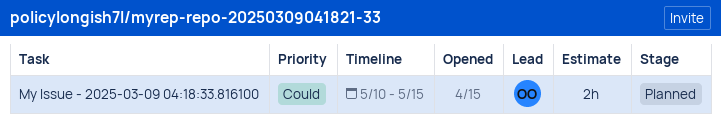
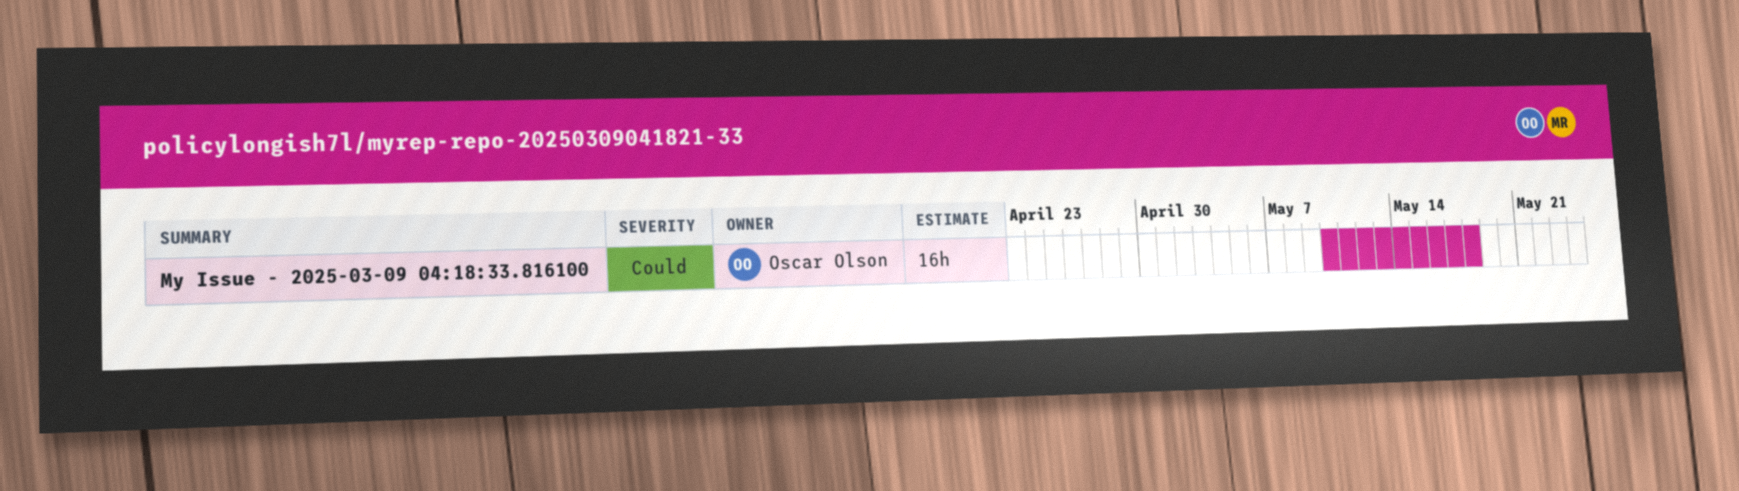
My Issue - 2025-03-09 04:18:33.816100, estimate: 2h -> 16h
My Issue - 2025-03-09 04:18:33.816100, due: May 15 -> May 18

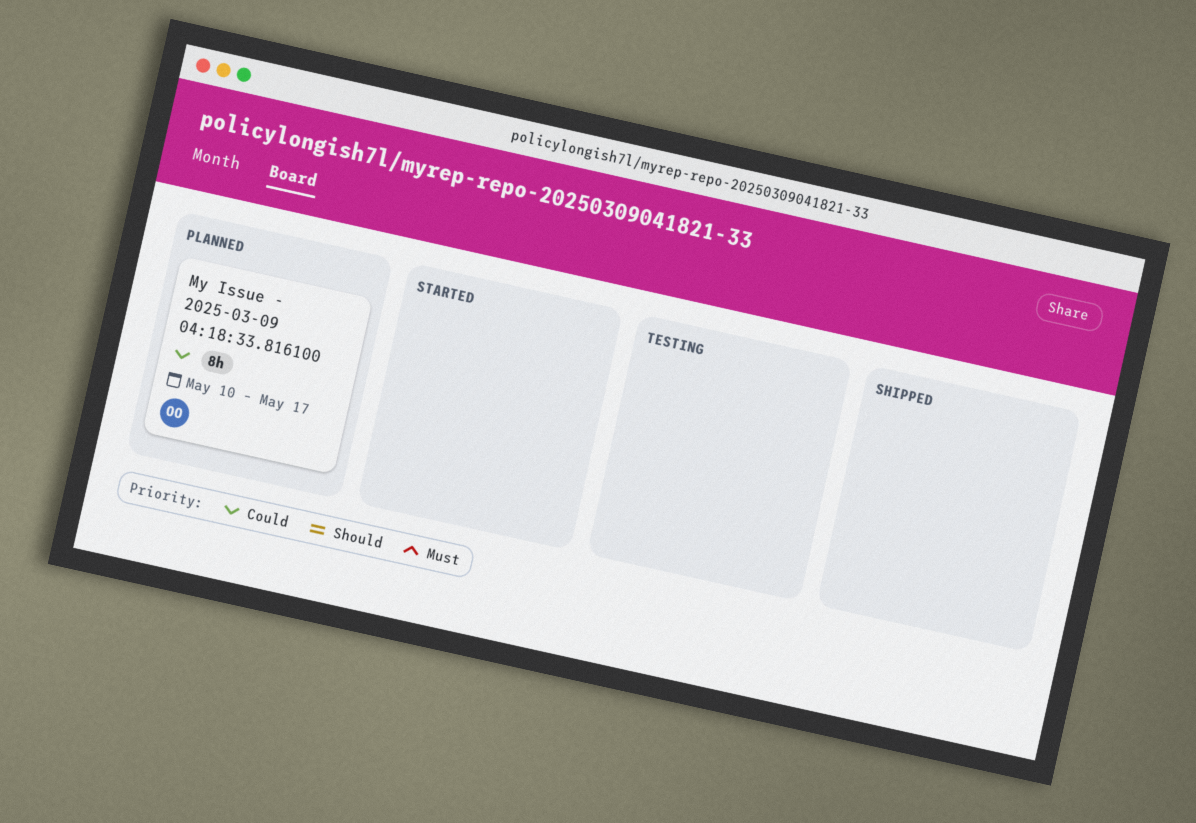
My Issue - 2025-03-09 04:18:33.816100, estimate: 16h -> 8h
My Issue - 2025-03-09 04:18:33.816100, due: May 18 -> May 17

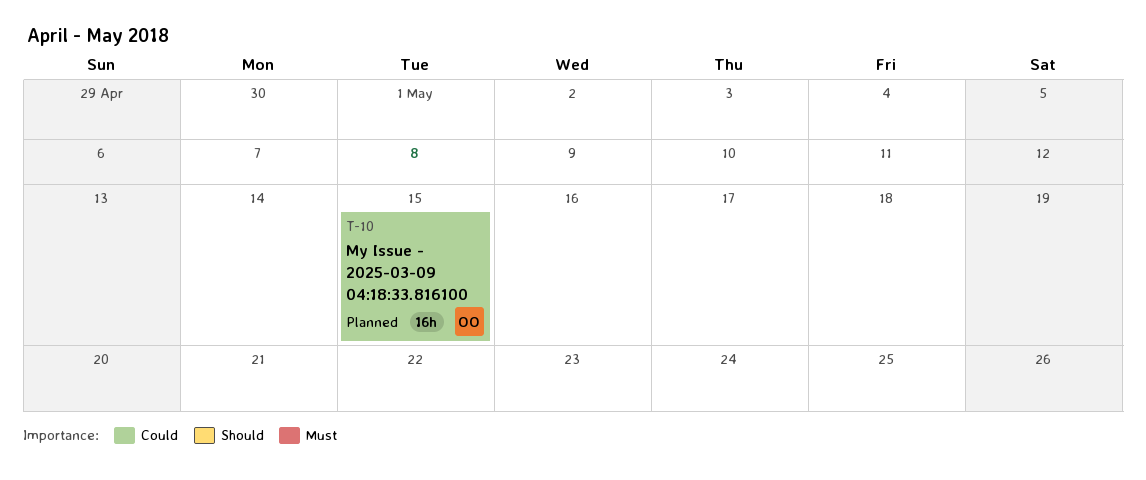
My Issue - 2025-03-09 04:18:33.816100, estimate: 8h -> 16h
My Issue - 2025-03-09 04:18:33.816100, due: May 17 -> May 15

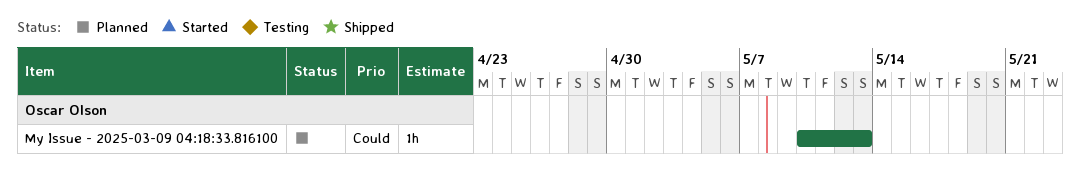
My Issue - 2025-03-09 04:18:33.816100, estimate: 16h -> 1h
My Issue - 2025-03-09 04:18:33.816100, due: May 15 -> May 13

